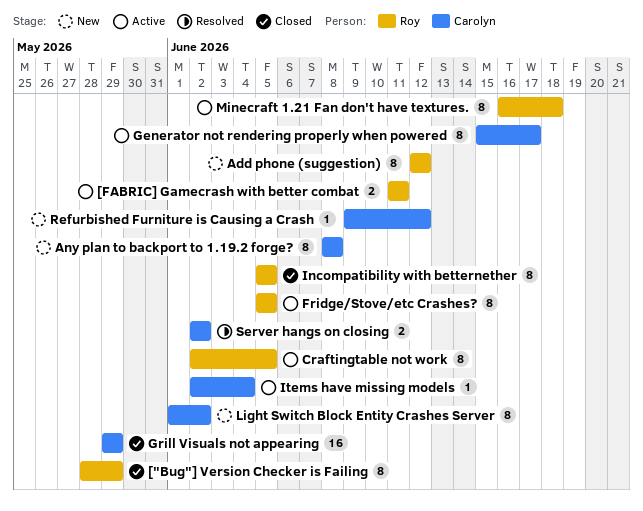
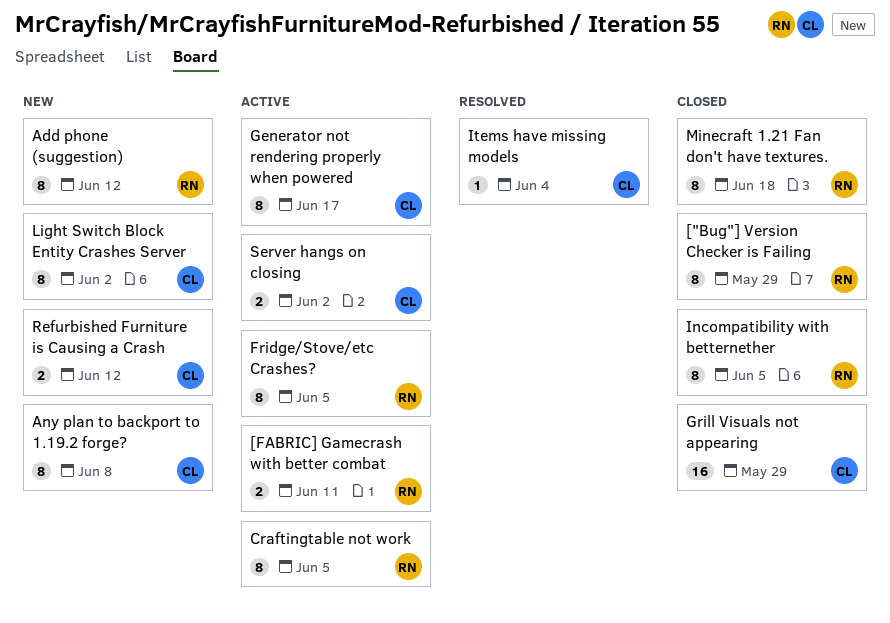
Items have missing models, status: Active -> Resolved
Minecraft 1.21 Fan don't have textures., status: Active -> Closed
Refurbished Furniture is Causing a Crash, estimate: 1 -> 2
Server hangs on closing, status: Resolved -> Active

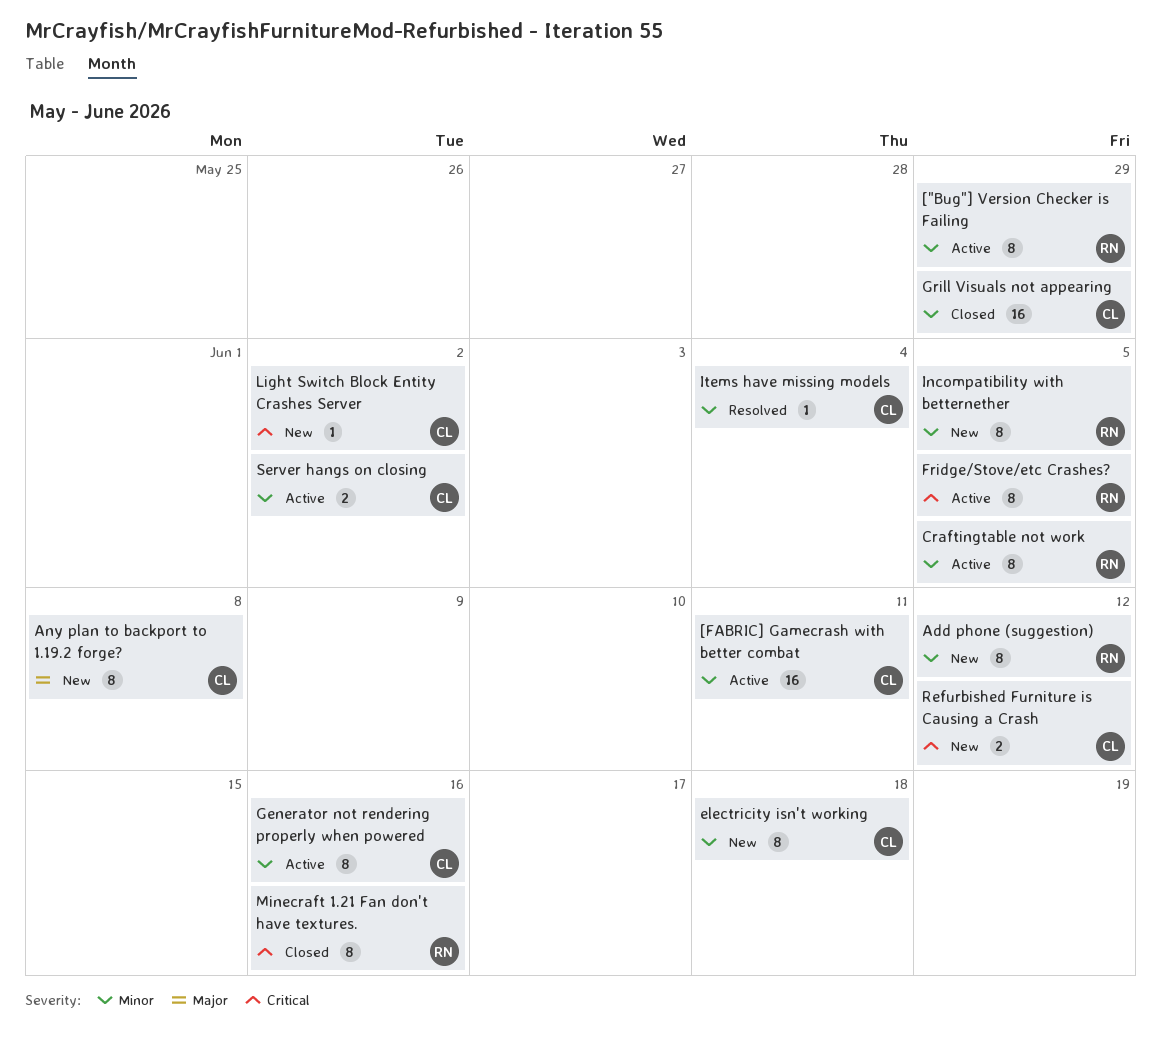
["Bug"] Version Checker is Failing, status: Closed -> Active
[FABRIC] Gamecrash with better combat, owner: RN -> CL
[FABRIC] Gamecrash with better combat, estimate: 2 -> 16
electricity isn't working: none -> present
Generator not rendering properly when powered, due: Jun 17 -> Jun 16
Incompatibility with betternether, status: Closed -> New
Light Switch Block Entity Crashes Server, estimate: 8 -> 1
Minecraft 1.21 Fan don't have textures., due: Jun 18 -> Jun 16

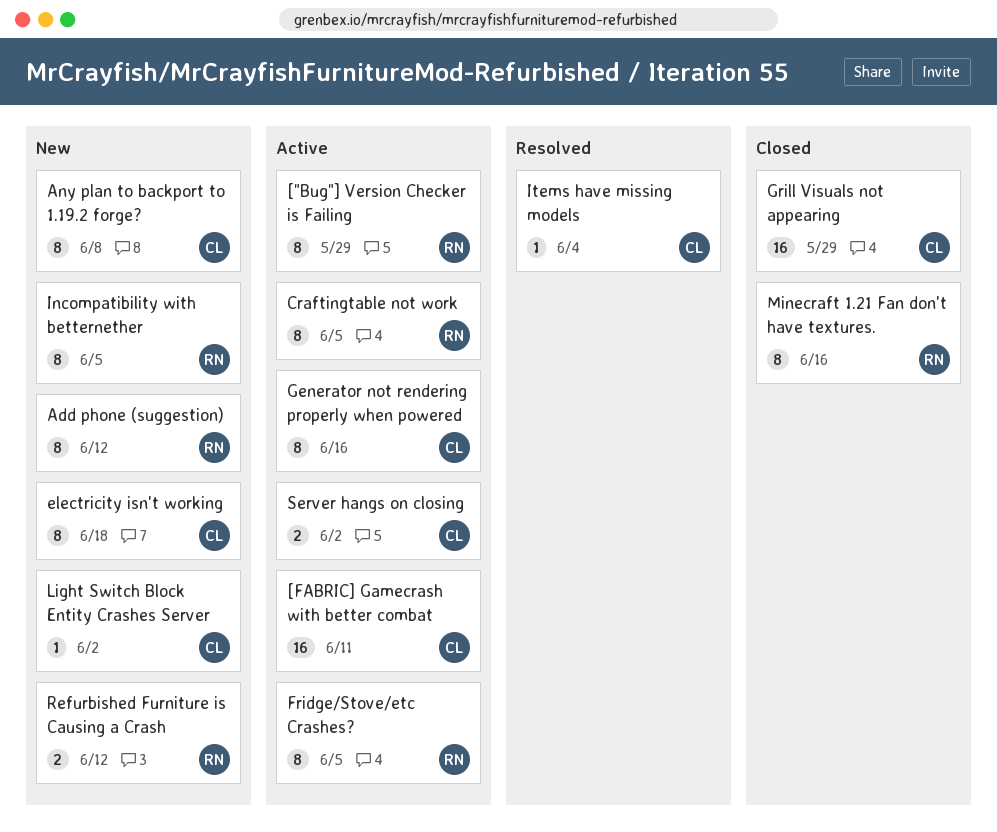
Refurbished Furniture is Causing a Crash, owner: CL -> RN

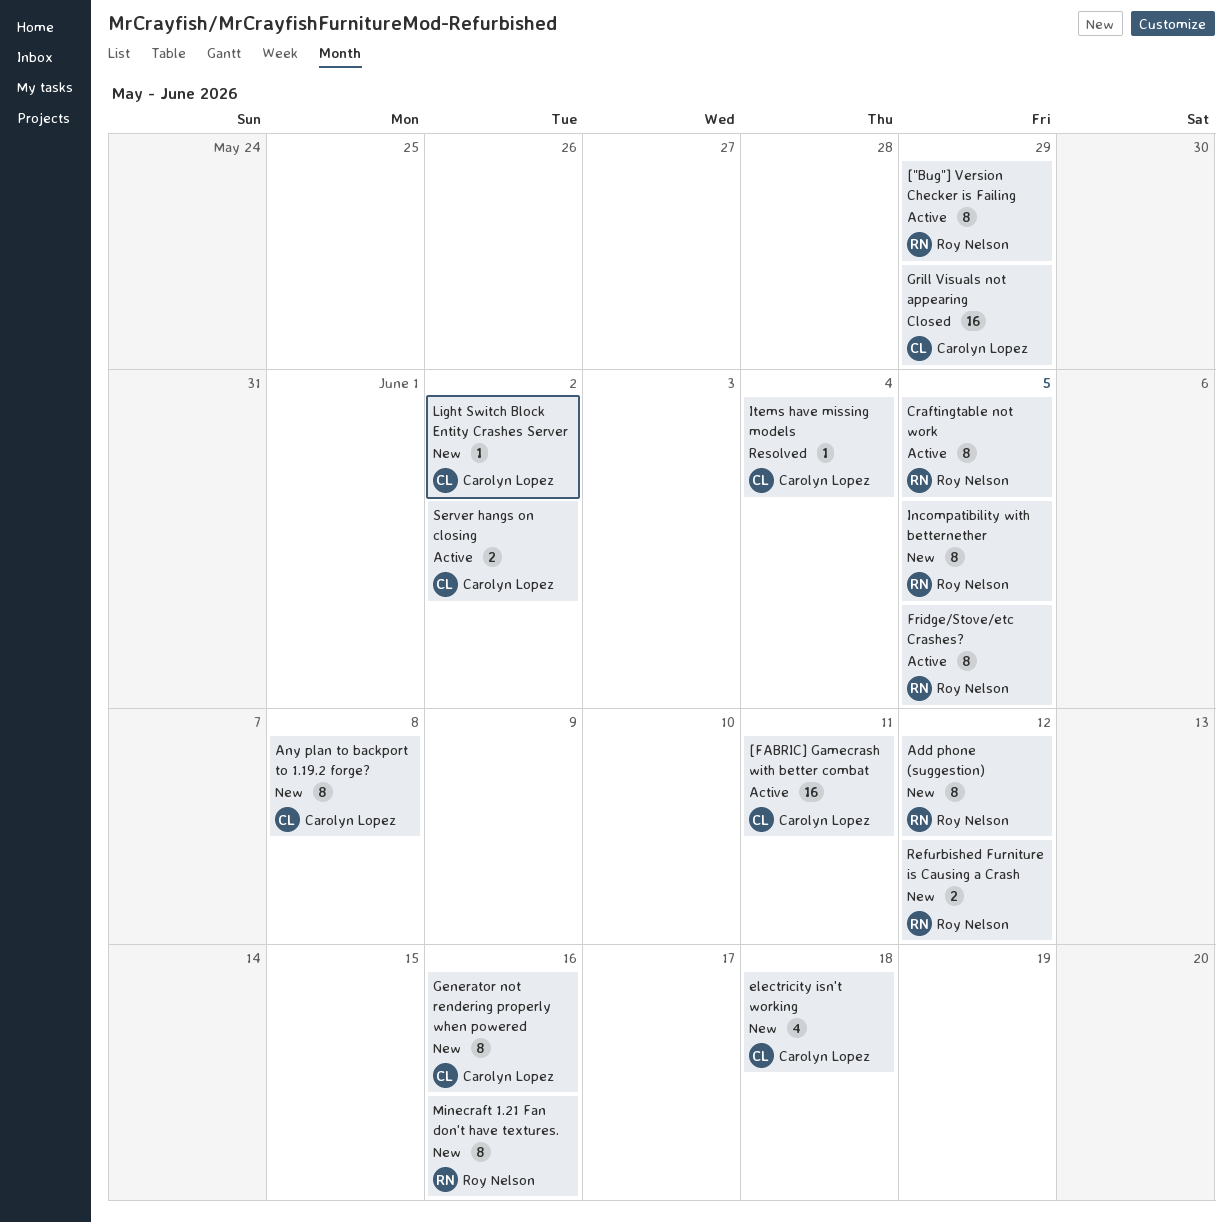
electricity isn't working, estimate: 8 -> 4
Generator not rendering properly when powered, status: Active -> New
Minecraft 1.21 Fan don't have textures., status: Closed -> New

